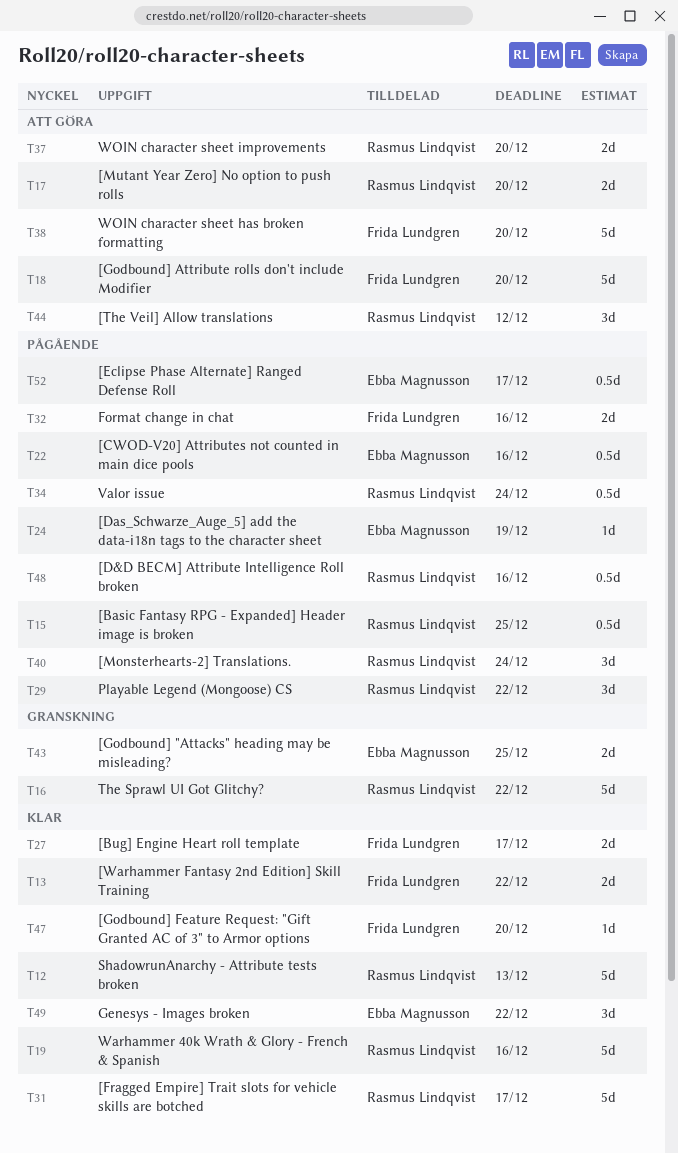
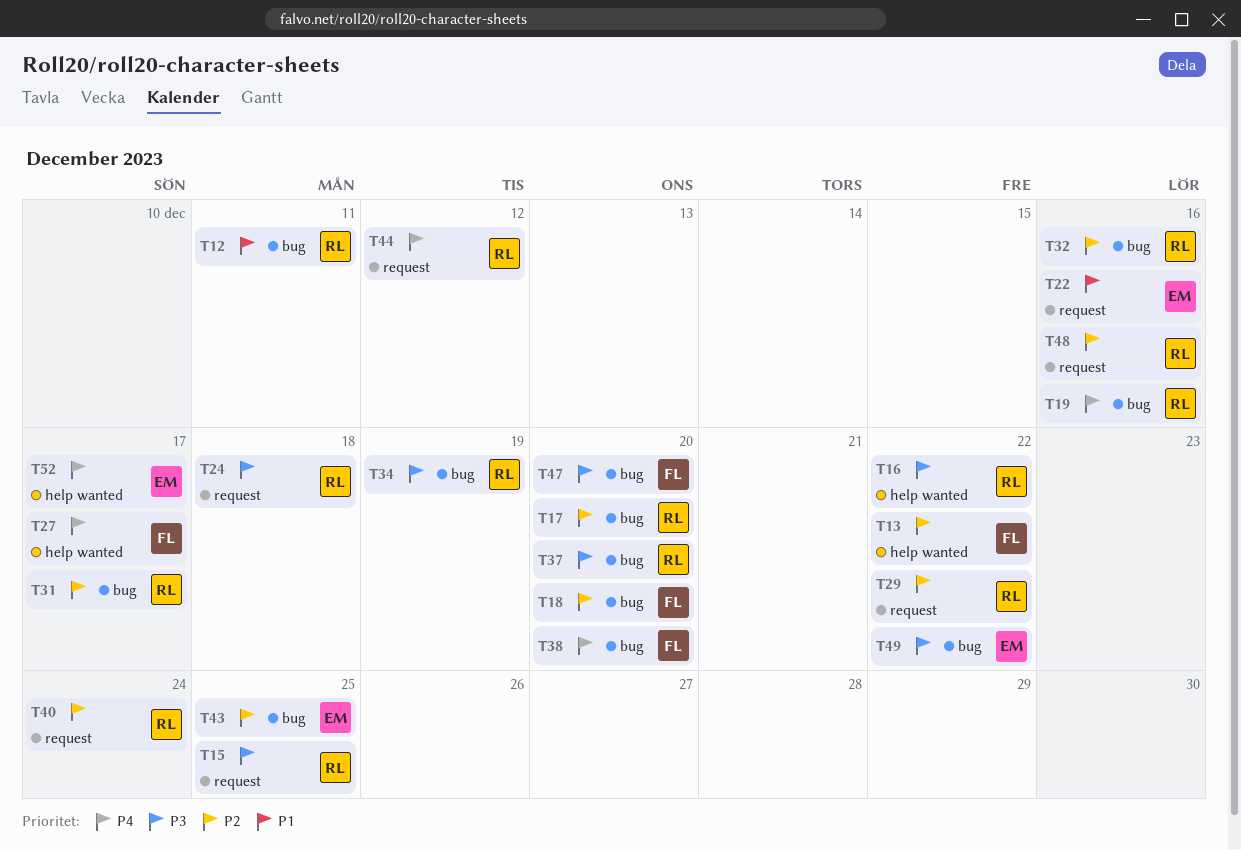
T12, due: Dec 13 -> Dec 11
T24, owner: Ebba Magnusson -> Rasmus Lindqvist
T24, due: Dec 19 -> Dec 18
T32, owner: Frida Lundgren -> Rasmus Lindqvist
T34, due: Dec 24 -> Dec 19

